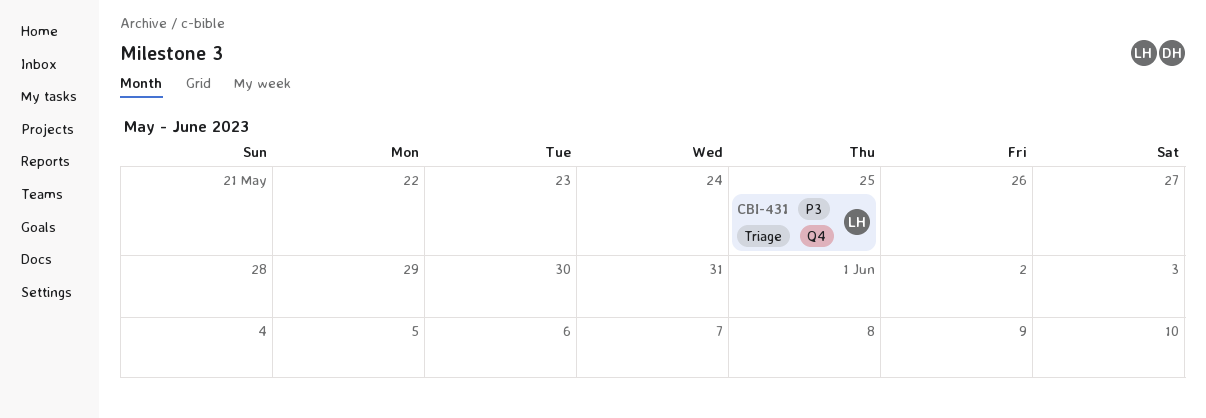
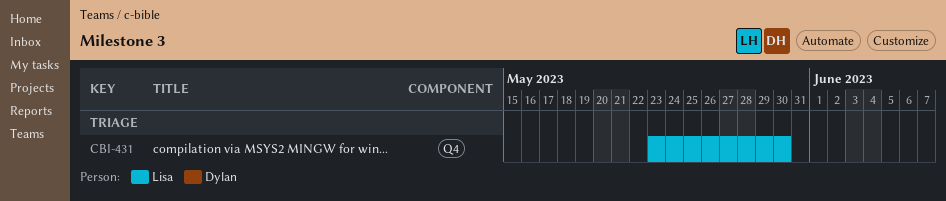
CBI-431, due: May 25 -> May 30

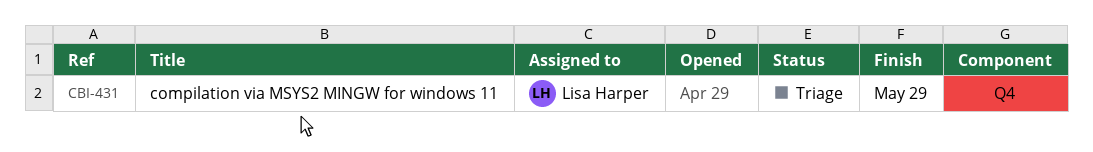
CBI-431, due: May 30 -> May 29

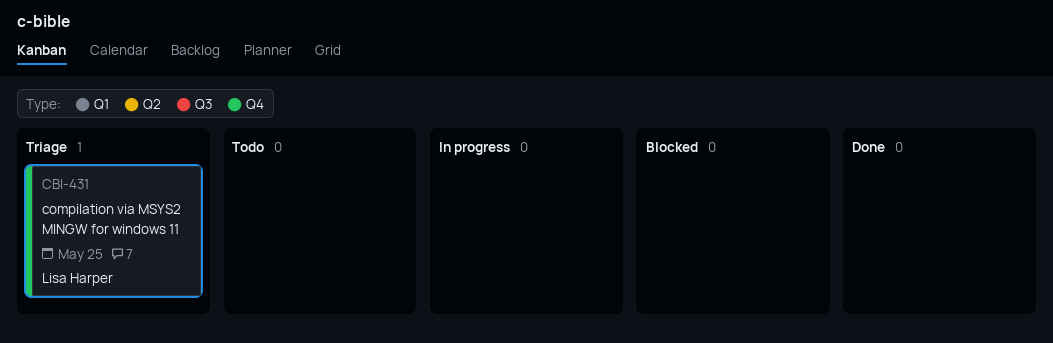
CBI-431, due: May 29 -> May 25

